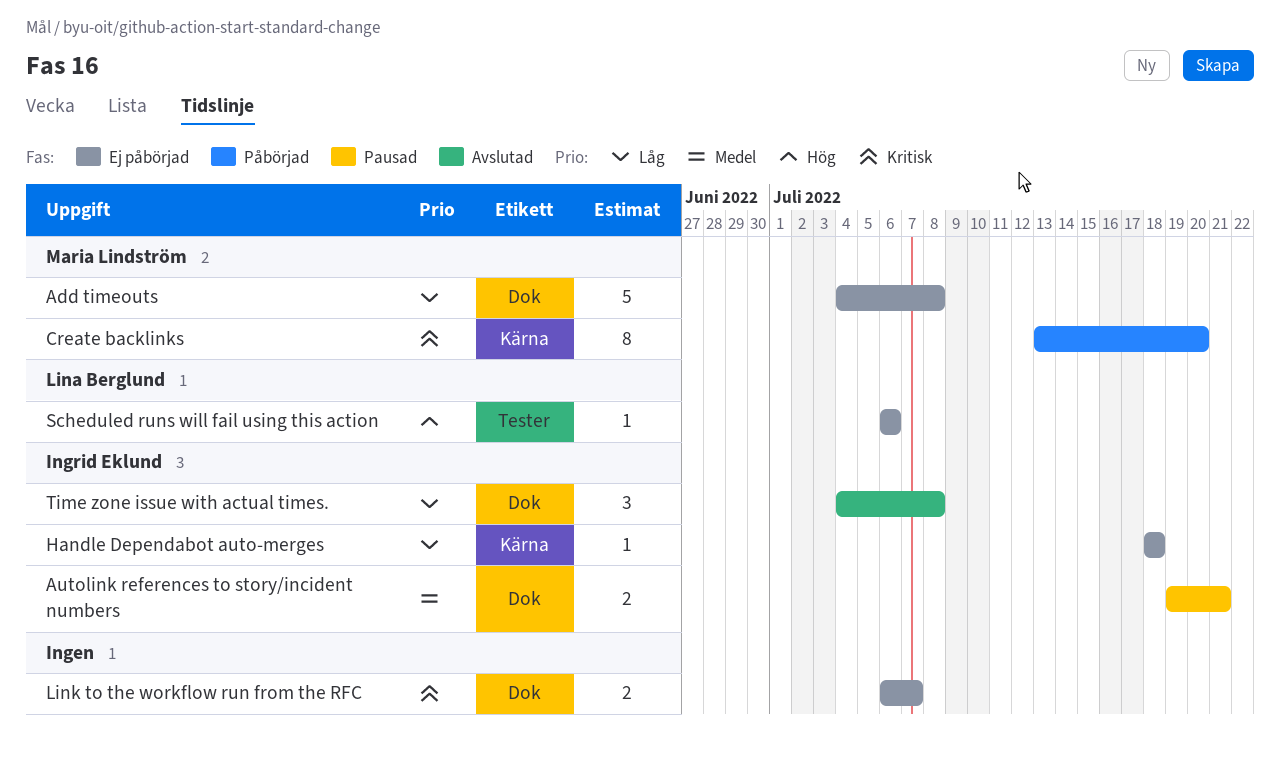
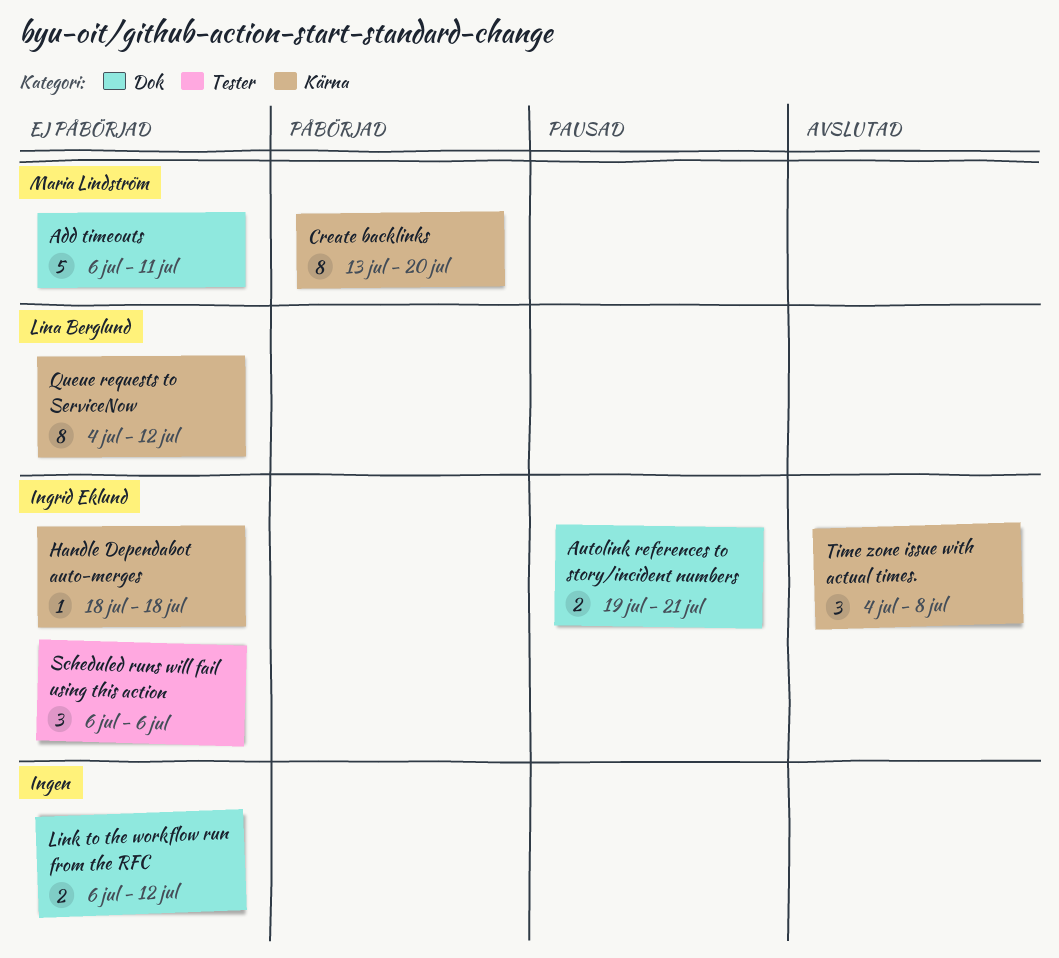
Add timeouts, start: Jul 4 -> Jul 6
Add timeouts, due: Jul 8 -> Jul 11
Link to the workflow run from the RFC, due: Jul 7 -> Jul 12
Queue requests to ServiceNow: none -> present
Scheduled runs will fail using this action, owner: Lina Berglund -> Ingrid Eklund
Scheduled runs will fail using this action, estimate: 1 -> 3
Time zone issue with actual times., label: Dok -> Kärna

